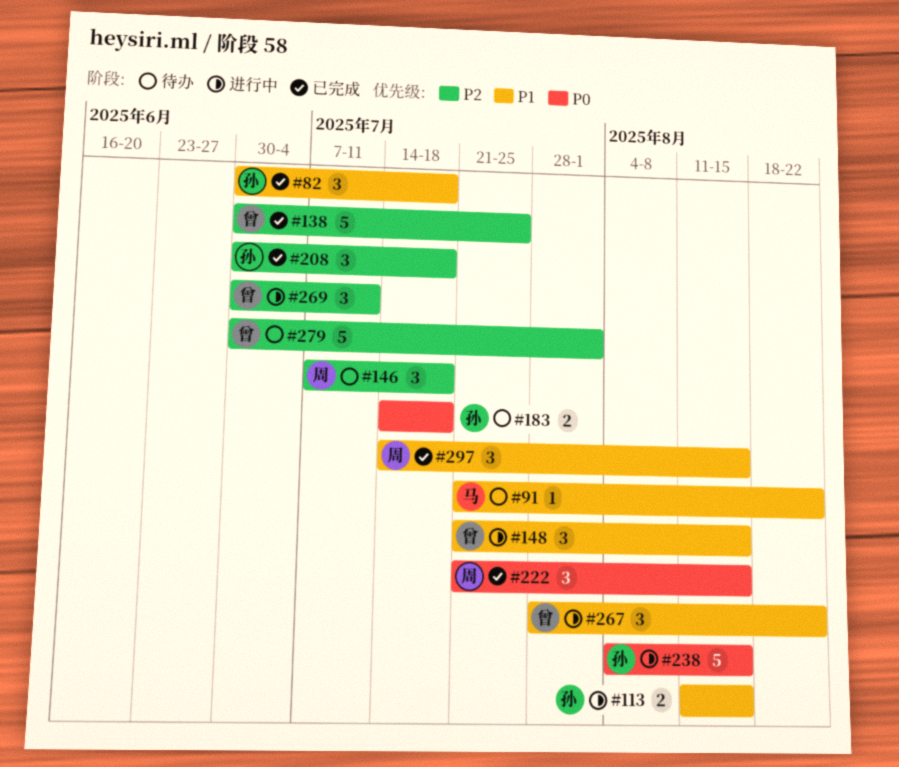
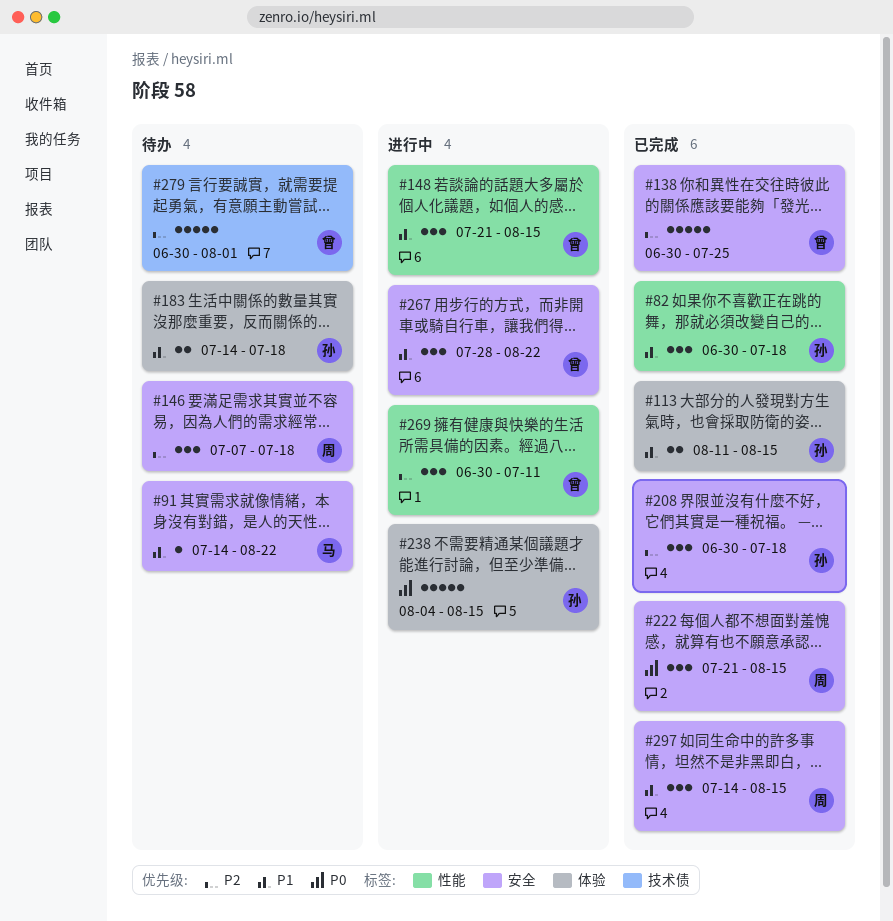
#91, start: Jul 21 -> Jul 14
#113, status: 进行中 -> 已完成
#183, priority: P0 -> P1

